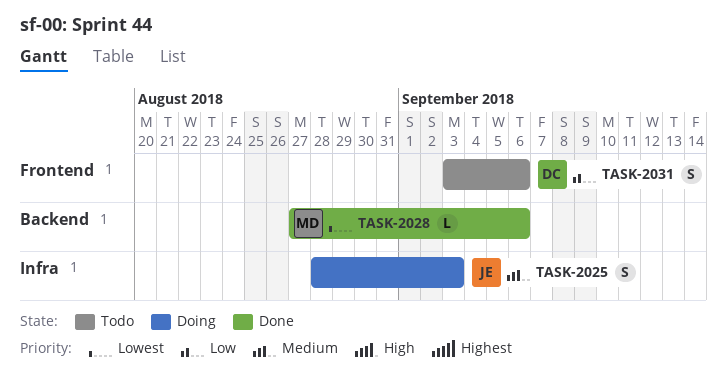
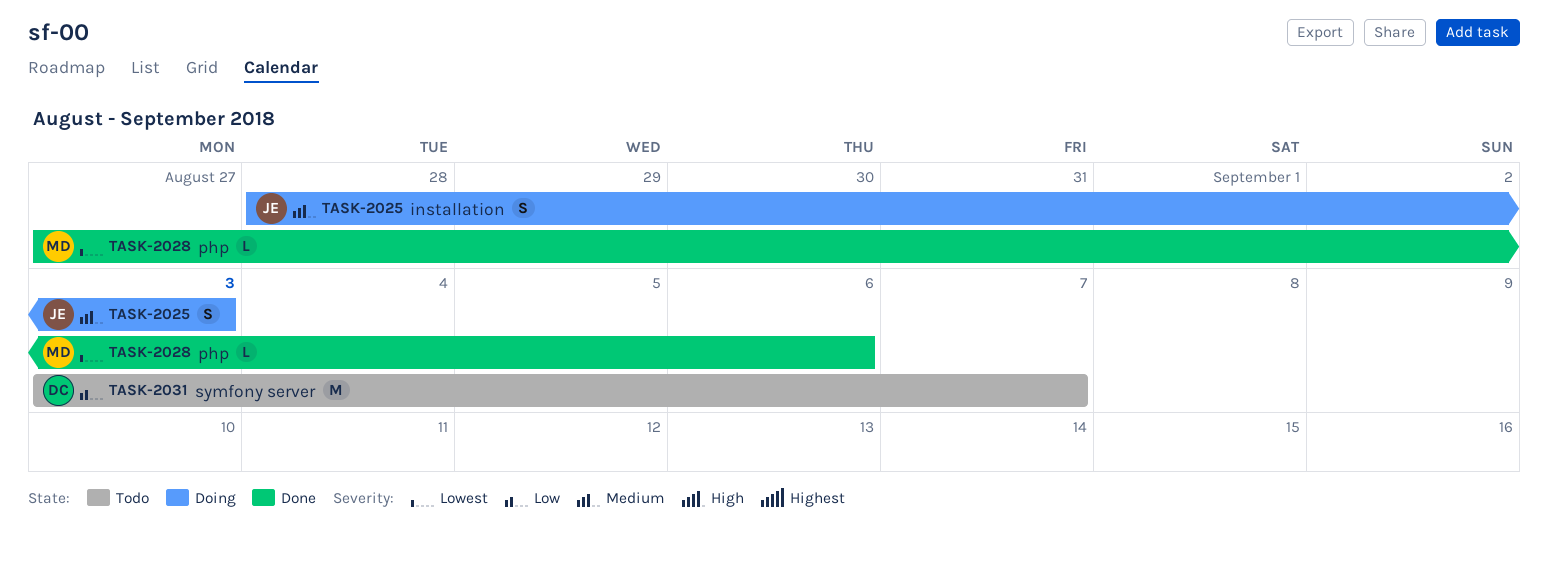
TASK-2031, estimate: S -> M
TASK-2031, due: Sep 6 -> Sep 7

